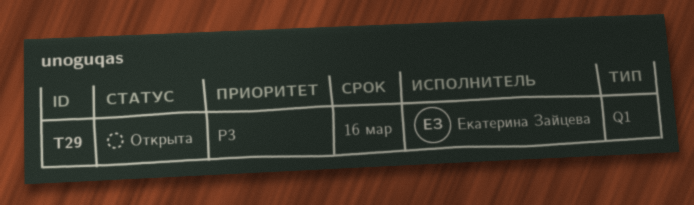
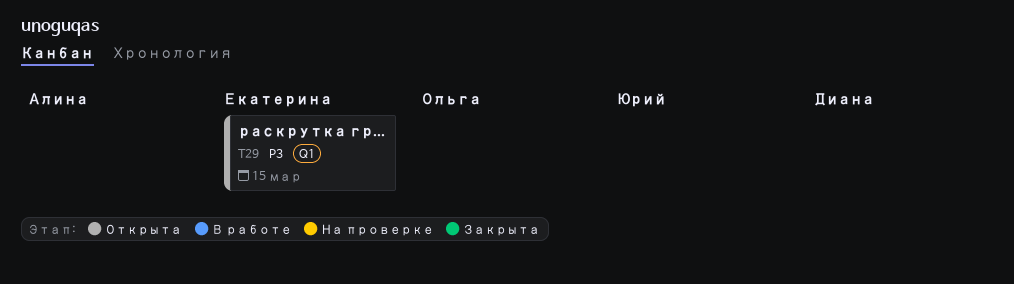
T29, due: Mar 16 -> Mar 15

